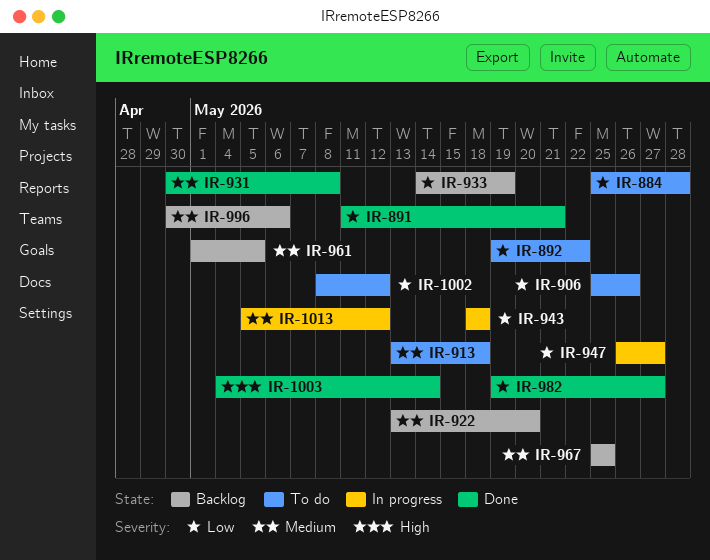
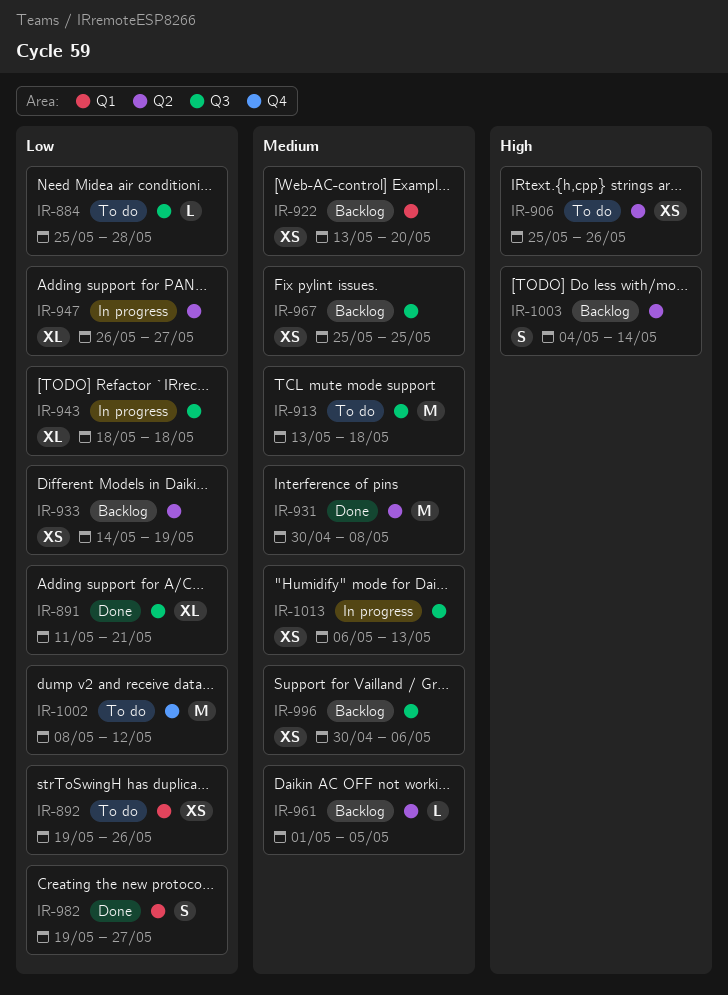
IR-892, due: May 22 -> May 26
IR-906, priority: Low -> High
IR-1003, status: Done -> Backlog
IR-1013, start: May 5 -> May 6
IR-1013, due: May 12 -> May 13

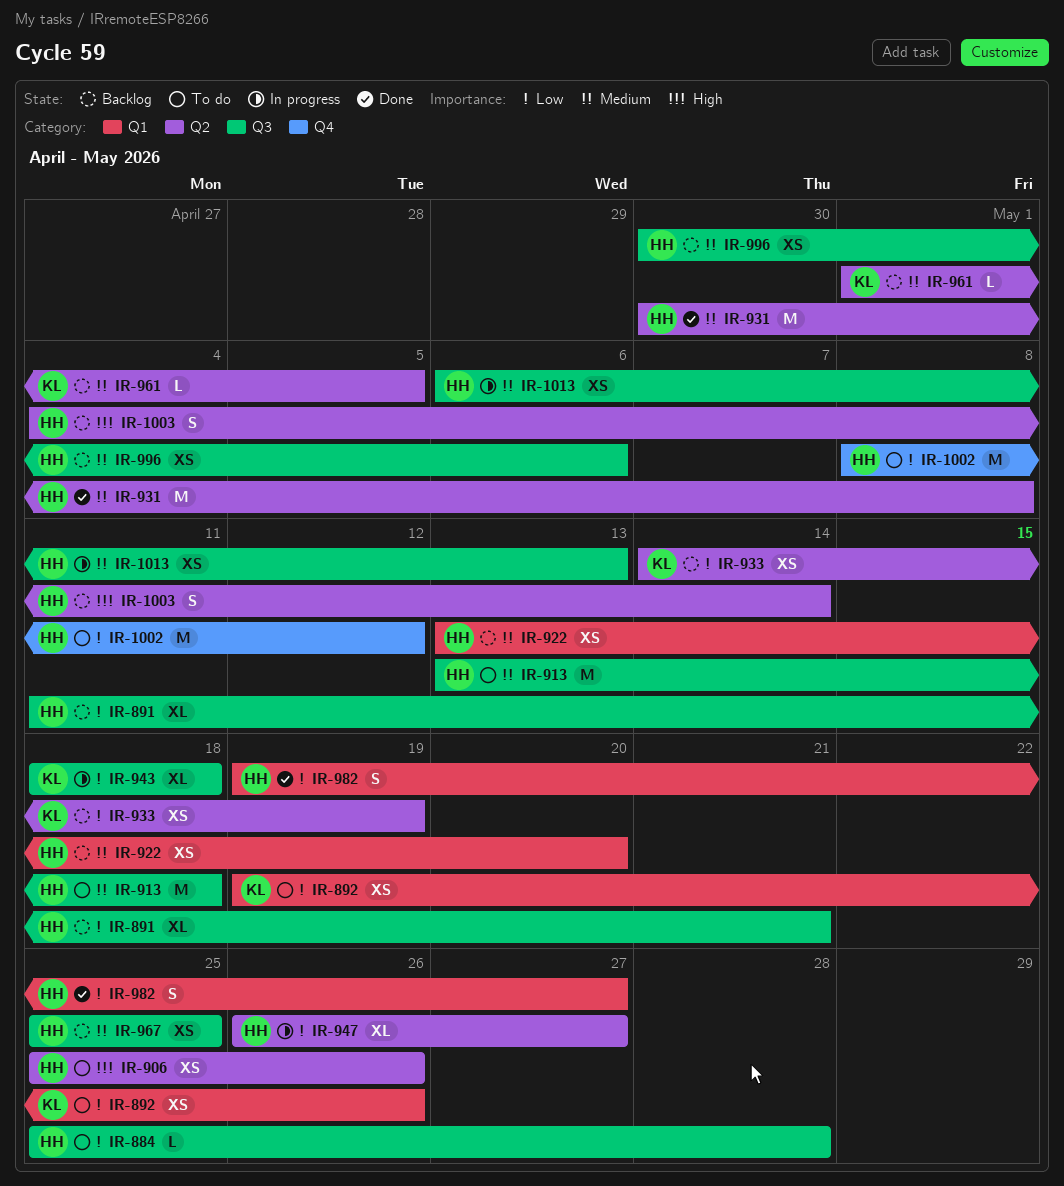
IR-891, status: Done -> Backlog

